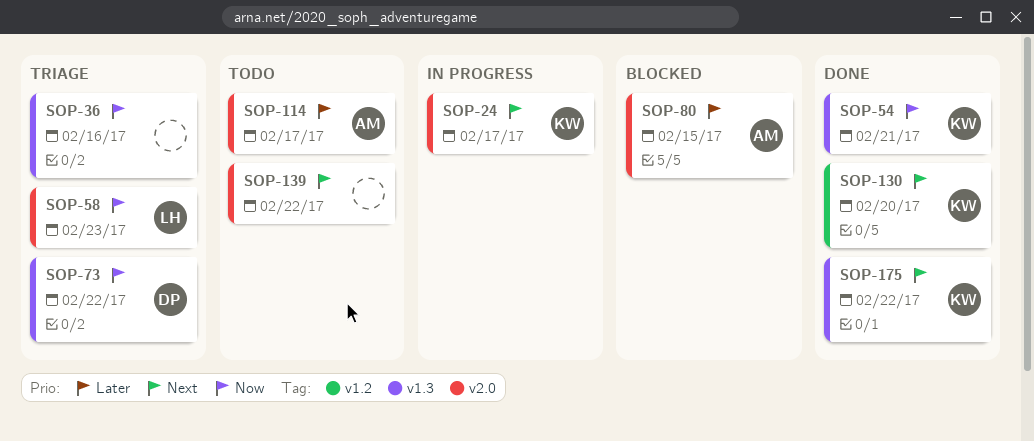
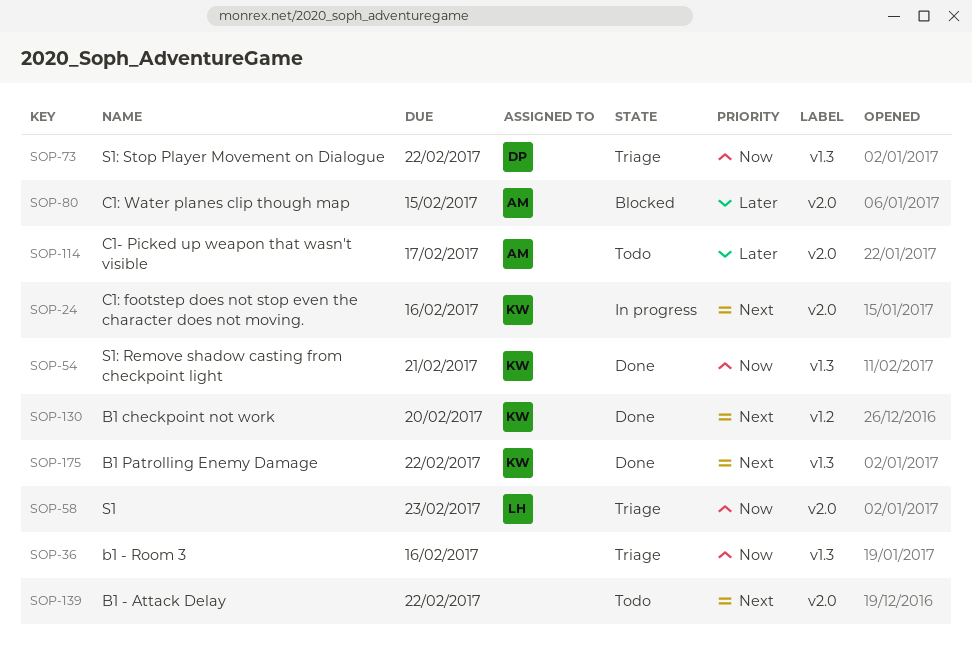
SOP-24, due: Feb 17 -> Feb 16

